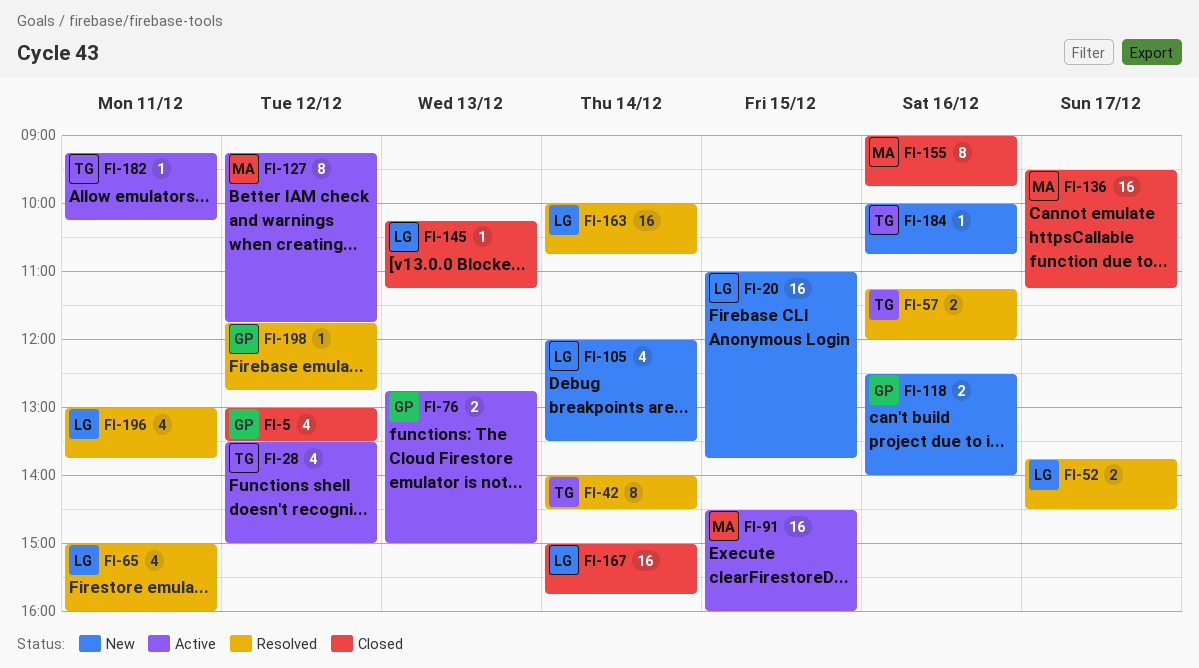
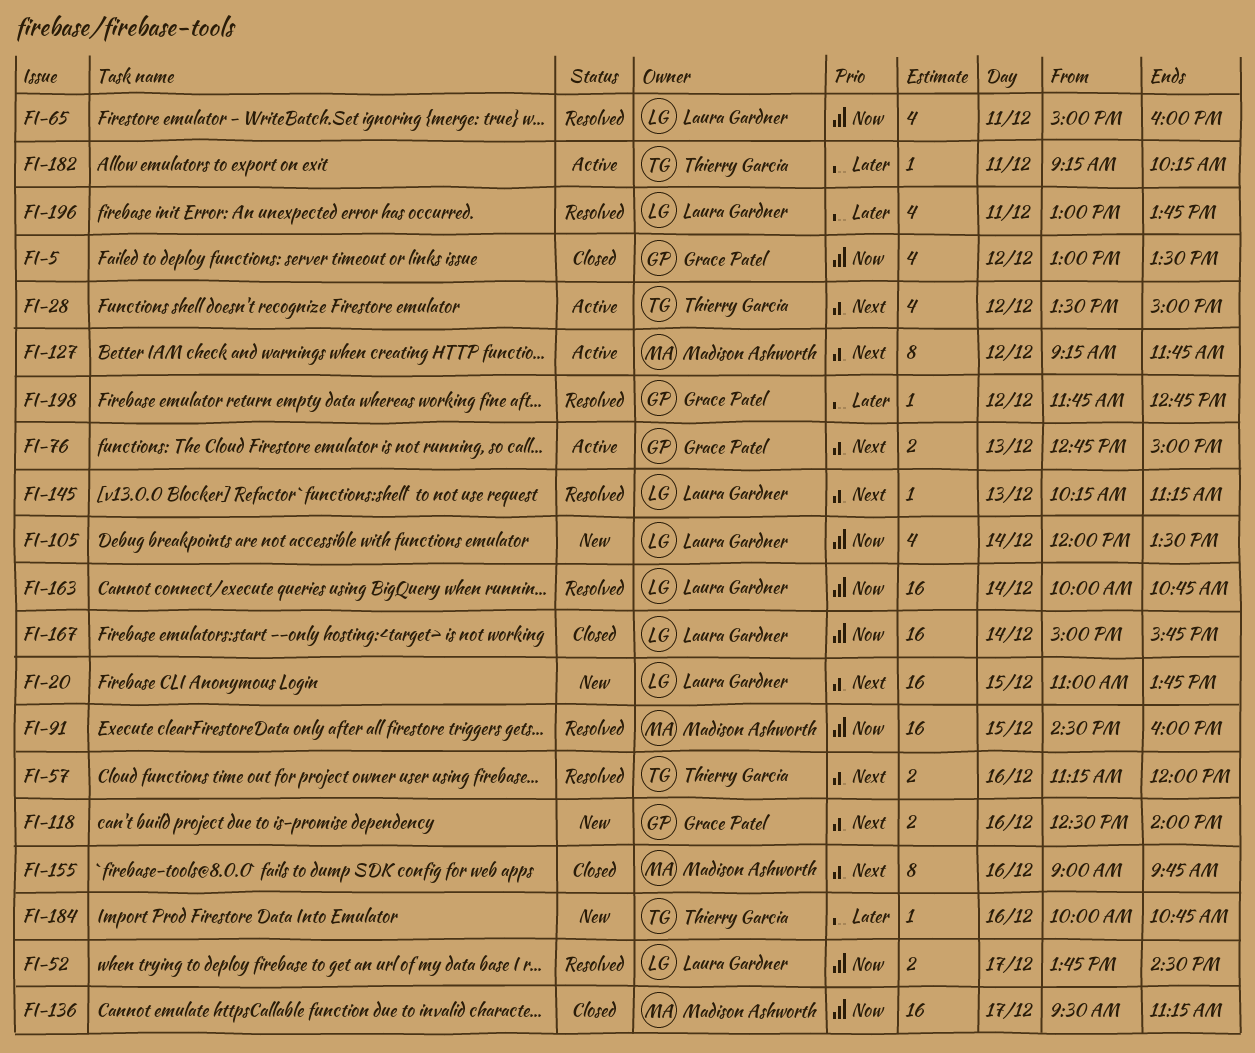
FI-42: present -> none
FI-91, status: Active -> Resolved
FI-145, status: Closed -> Resolved

